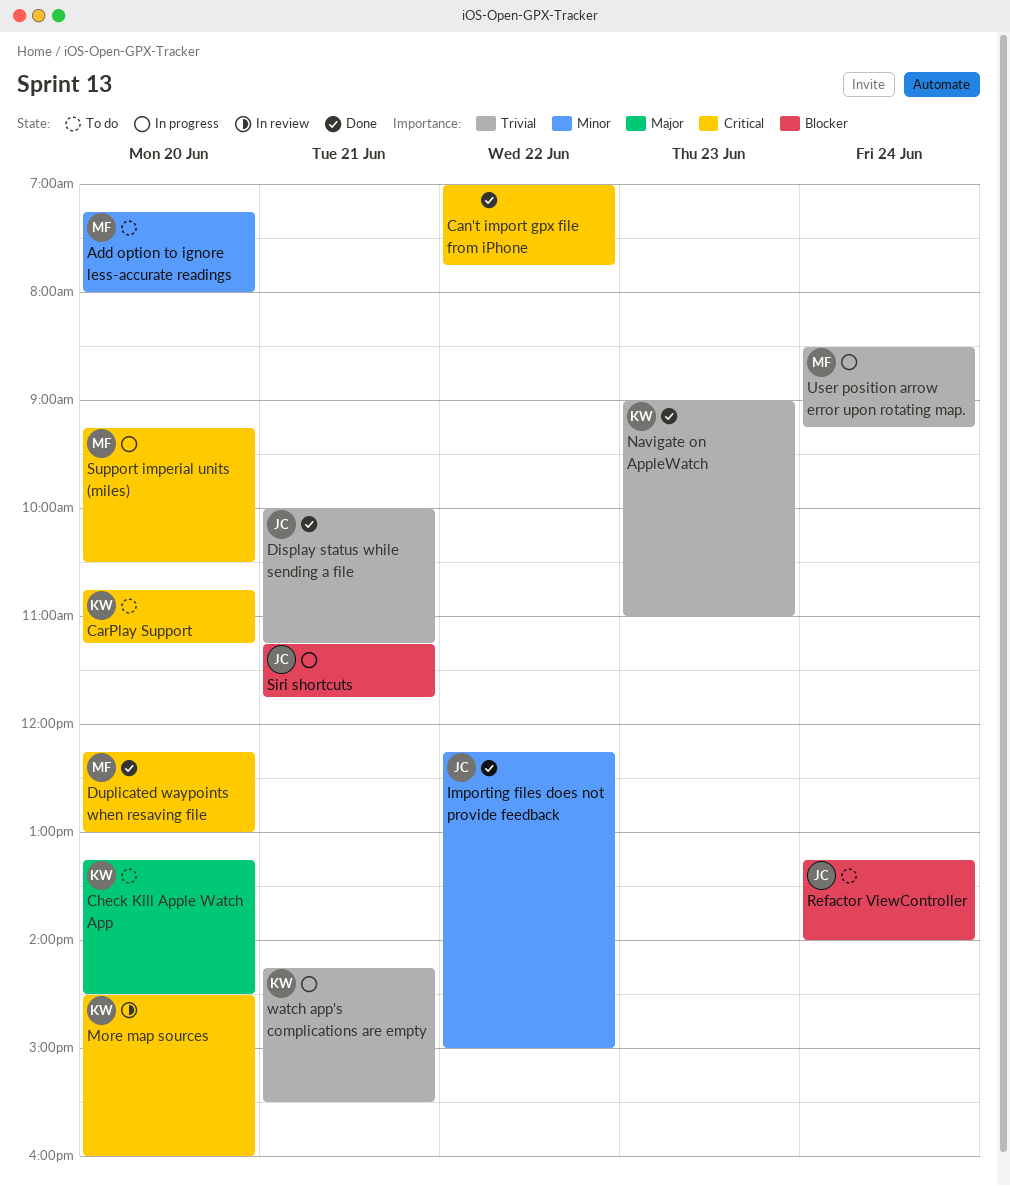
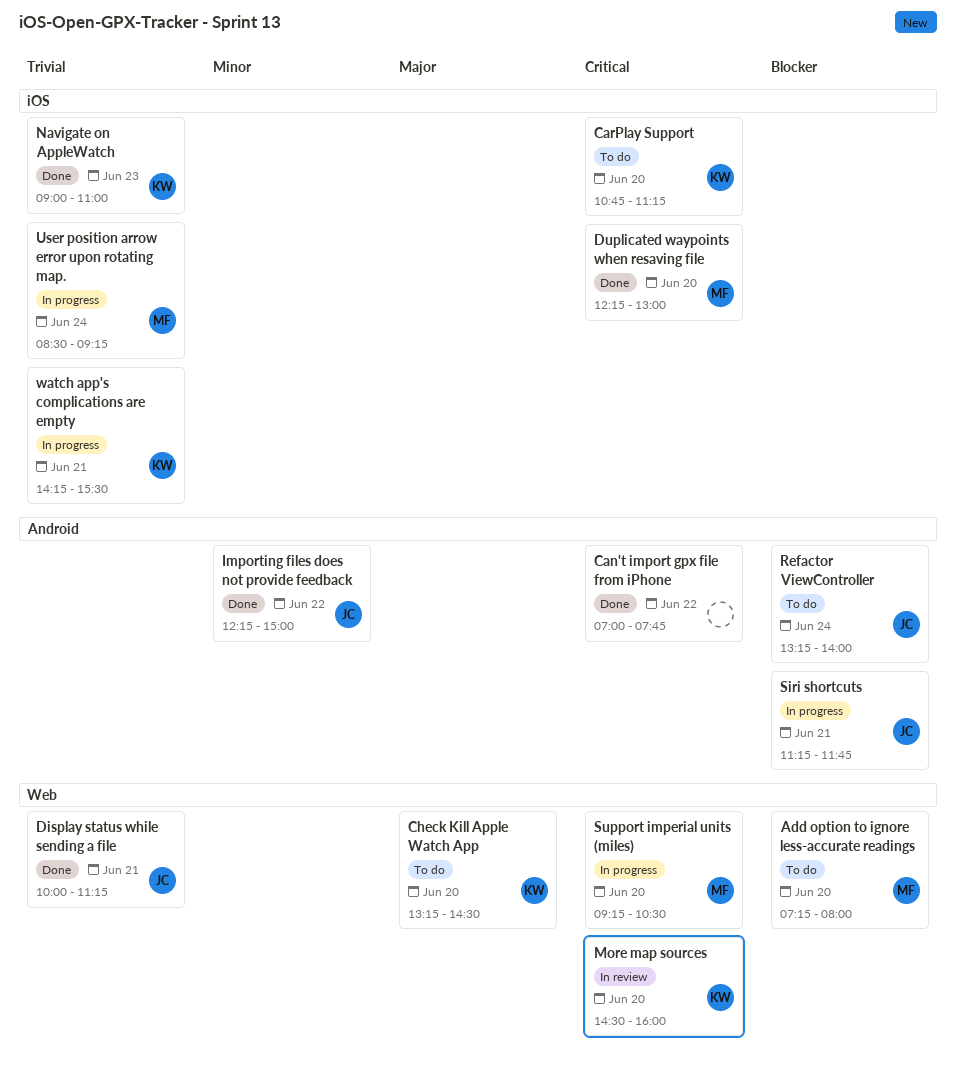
Add option to ignore less-accurate readings, priority: Minor -> Blocker

